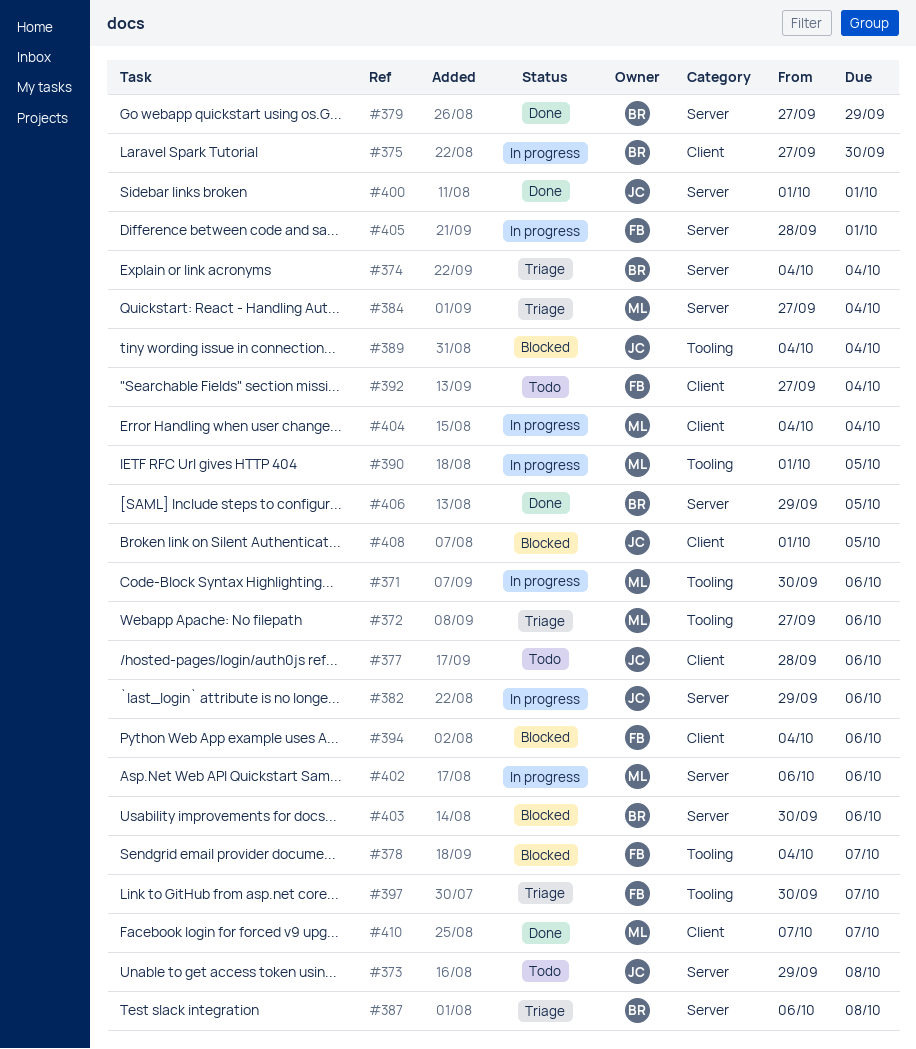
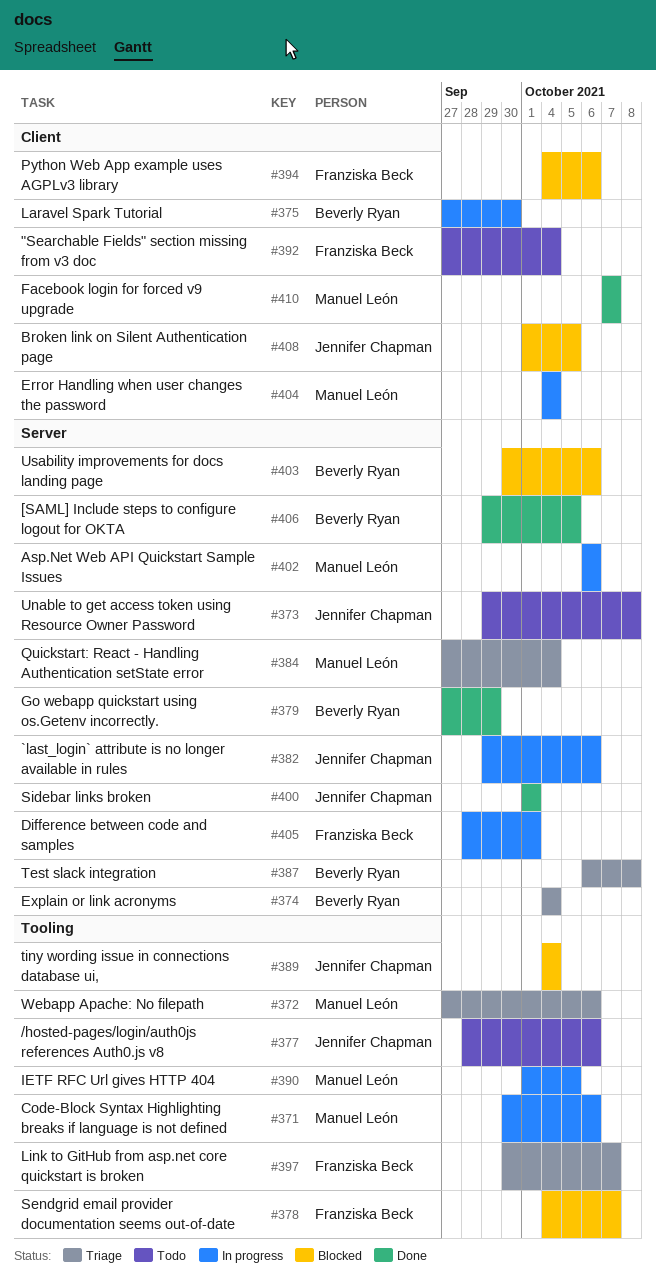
#377, label: Client -> Tooling

